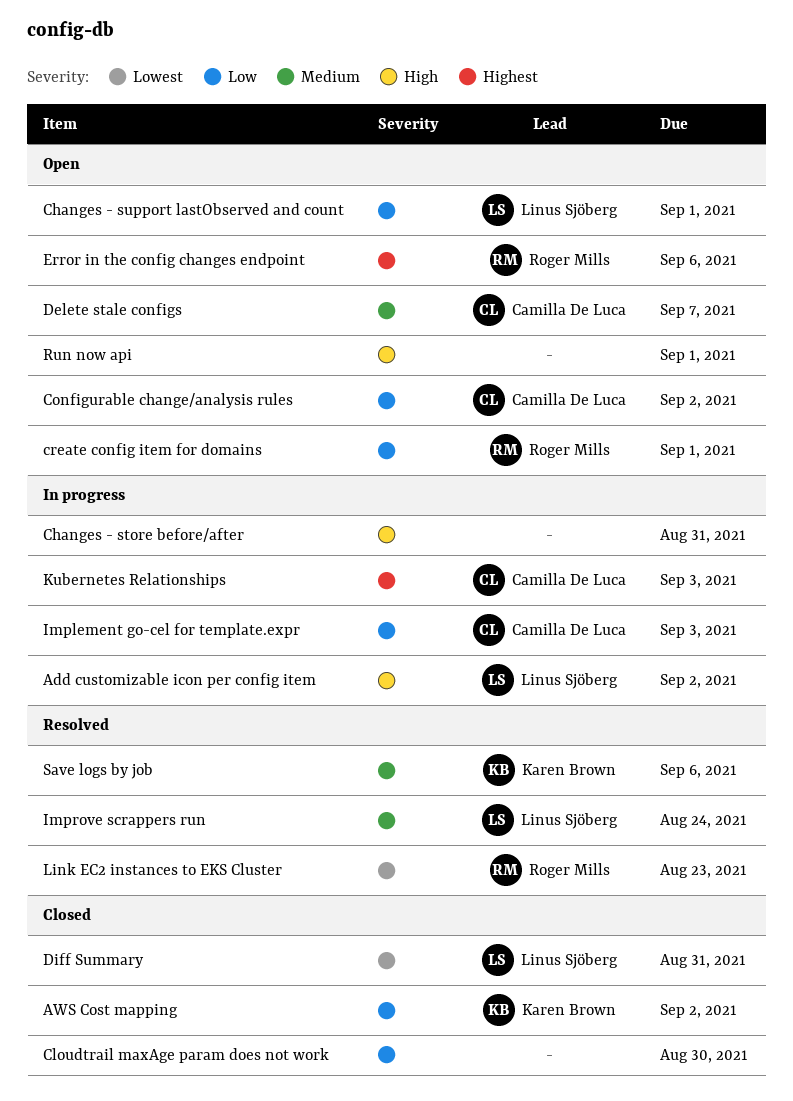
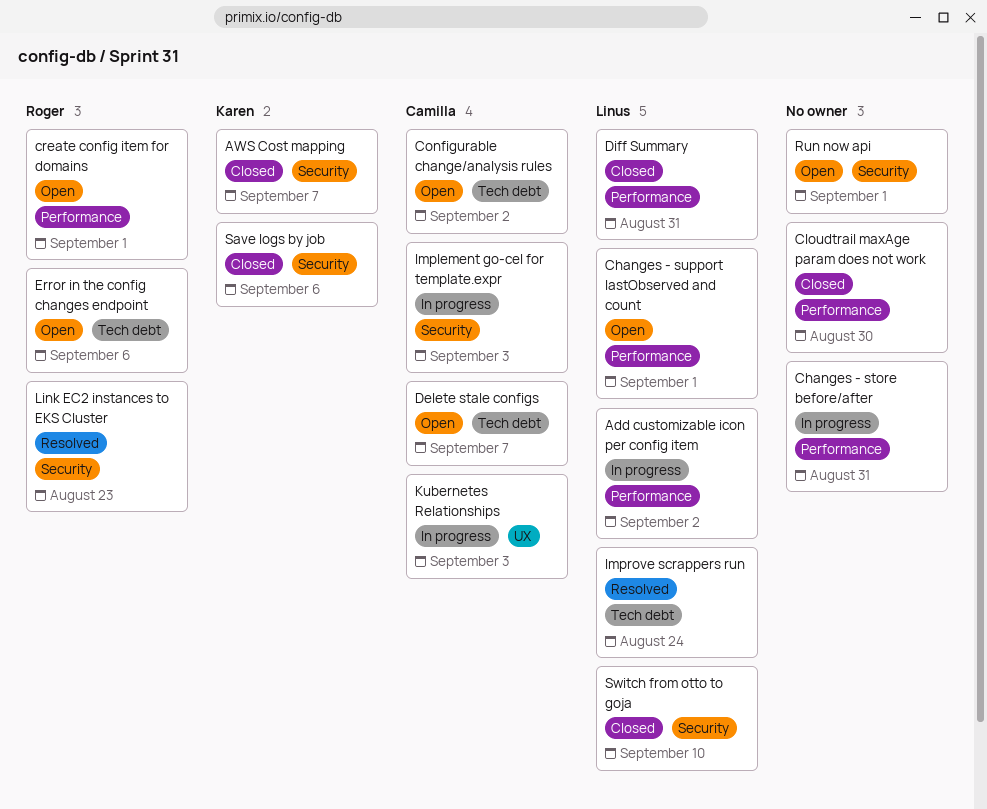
AWS Cost mapping, due: Sep 2 -> Sep 7
Save logs by job, status: Resolved -> Closed
Switch from otto to goja: none -> present

